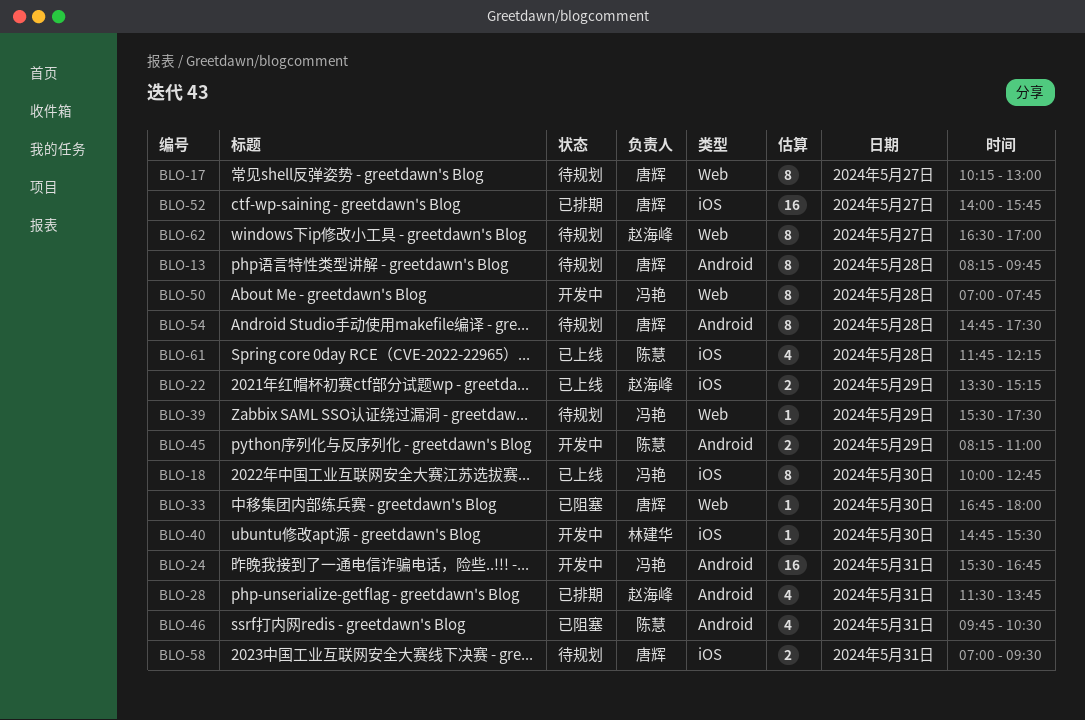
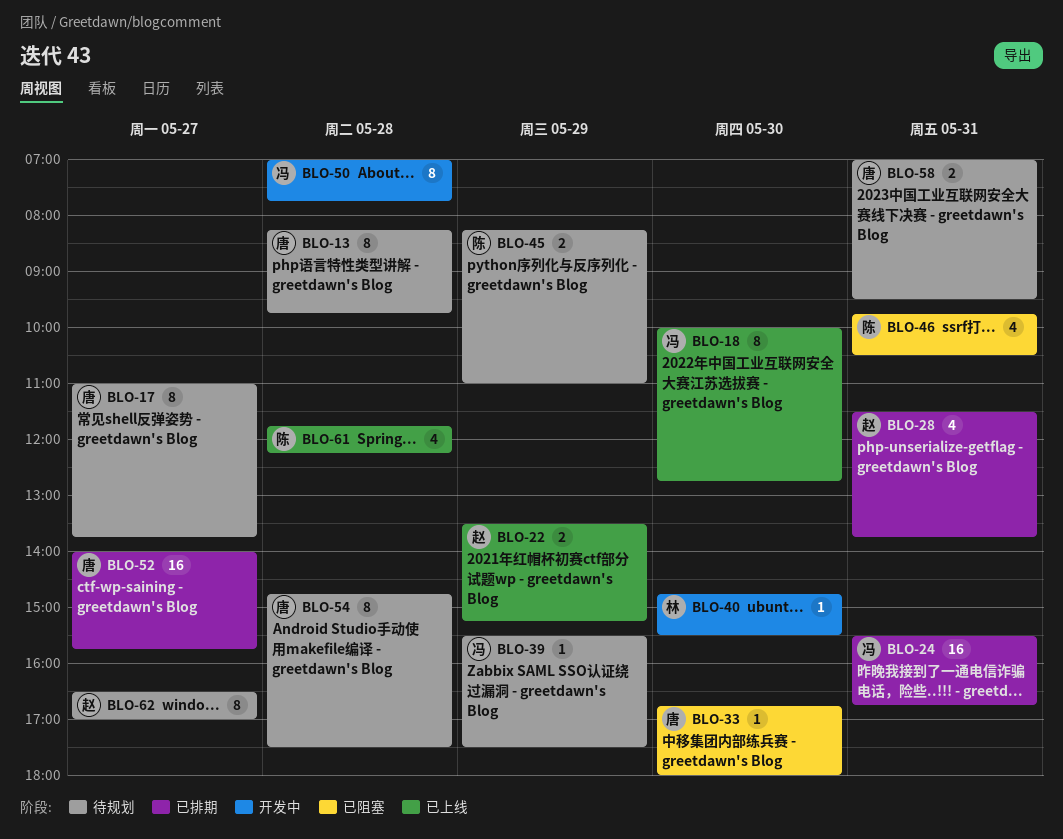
BLO-17, begins: 10:15 -> 11:00
BLO-17, ends: 13:00 -> 13:45
BLO-24, status: 开发中 -> 已排期
BLO-45, status: 开发中 -> 待规划

